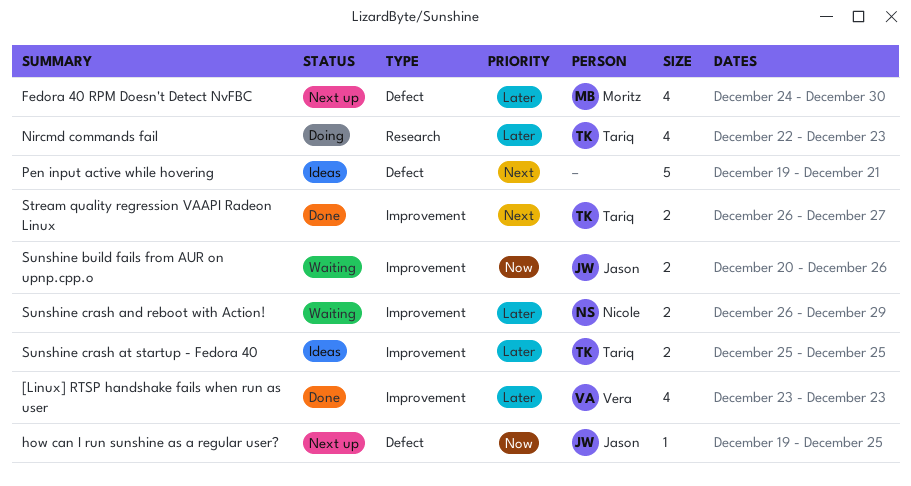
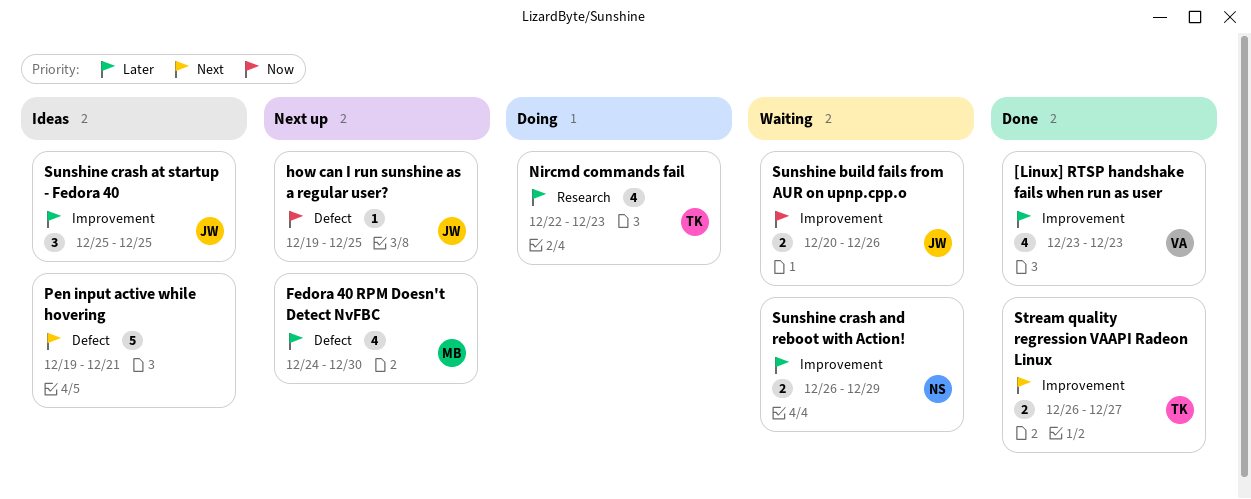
Sunshine crash at startup - Fedora 40, owner: Tariq -> Jason
Sunshine crash at startup - Fedora 40, estimate: 2 -> 3

